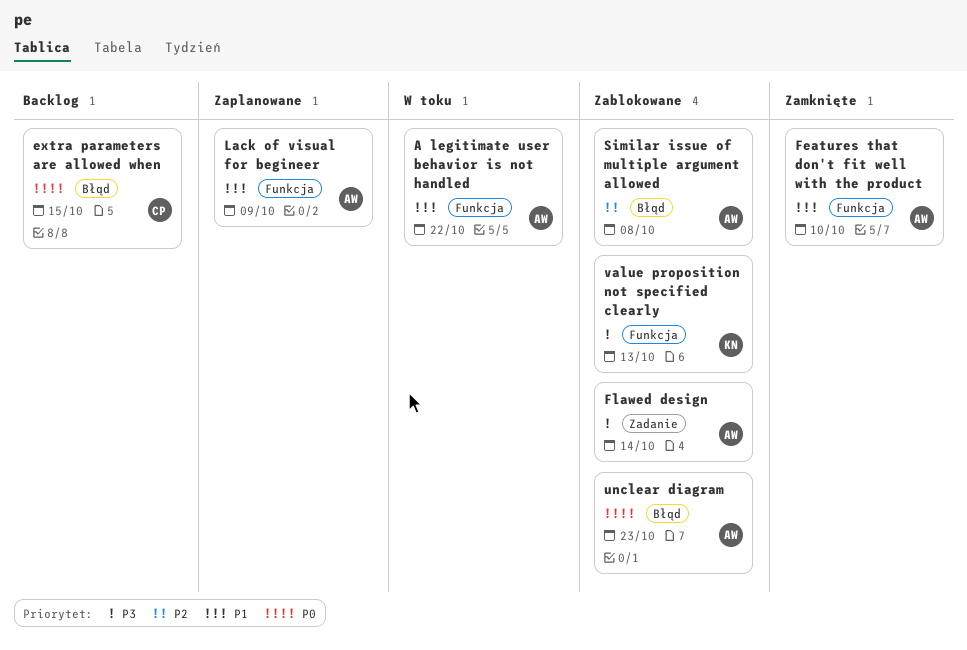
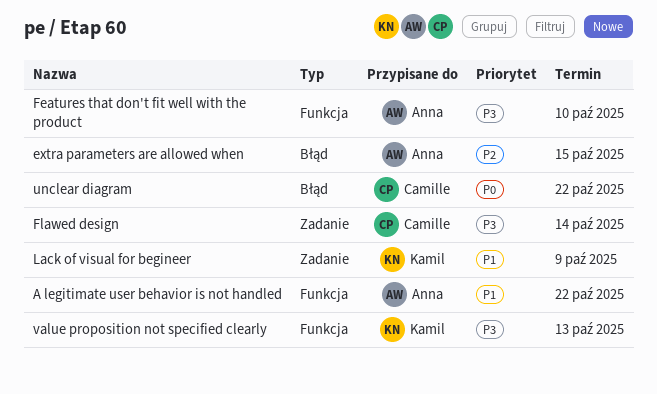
extra parameters are allowed when, owner: Camille -> Anna
extra parameters are allowed when, priority: P0 -> P2
Features that don't fit well with the product, priority: P1 -> P3
Flawed design, owner: Anna -> Camille
Lack of visual for begineer, owner: Anna -> Kamil
Lack of visual for begineer, label: Funkcja -> Zadanie
Similar issue of multiple argument allowed: present -> none
unclear diagram, owner: Anna -> Camille
unclear diagram, due: Oct 23 -> Oct 22

